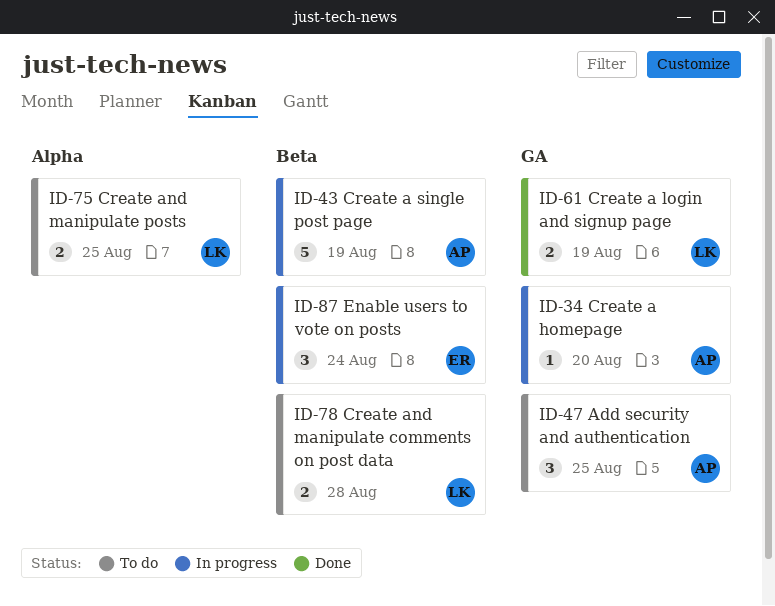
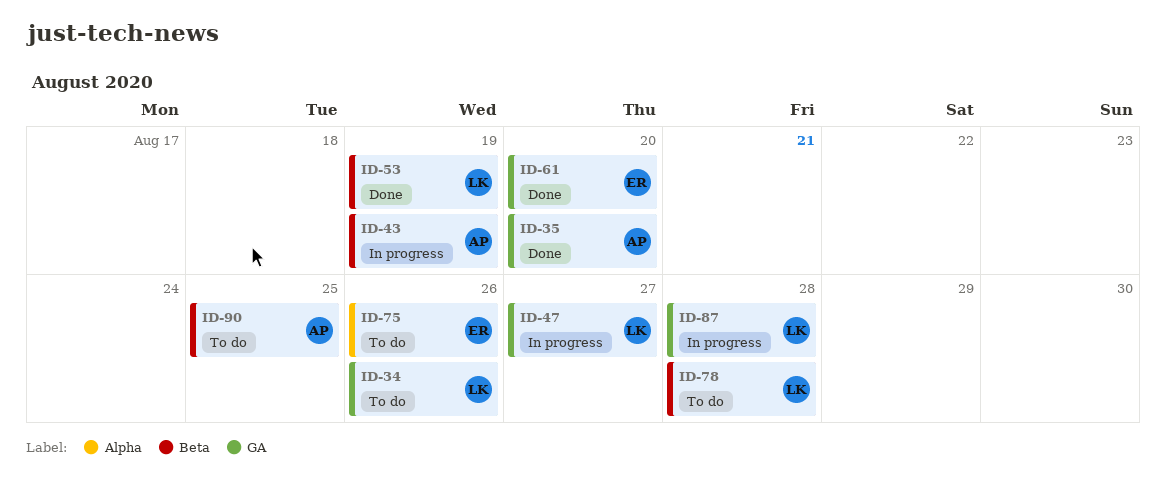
ID-34, status: In progress -> To do
ID-34, owner: AP -> LK
ID-34, due: Aug 20 -> Aug 26
ID-35: none -> present
ID-47, status: To do -> In progress
ID-47, owner: AP -> LK
ID-47, due: Aug 25 -> Aug 27
ID-53: none -> present
ID-61, owner: LK -> ER
ID-61, due: Aug 19 -> Aug 20
ID-75, owner: LK -> ER
ID-75, due: Aug 25 -> Aug 26
ID-87, owner: ER -> LK
ID-87, label: Beta -> GA
ID-87, due: Aug 24 -> Aug 28
ID-90: none -> present

